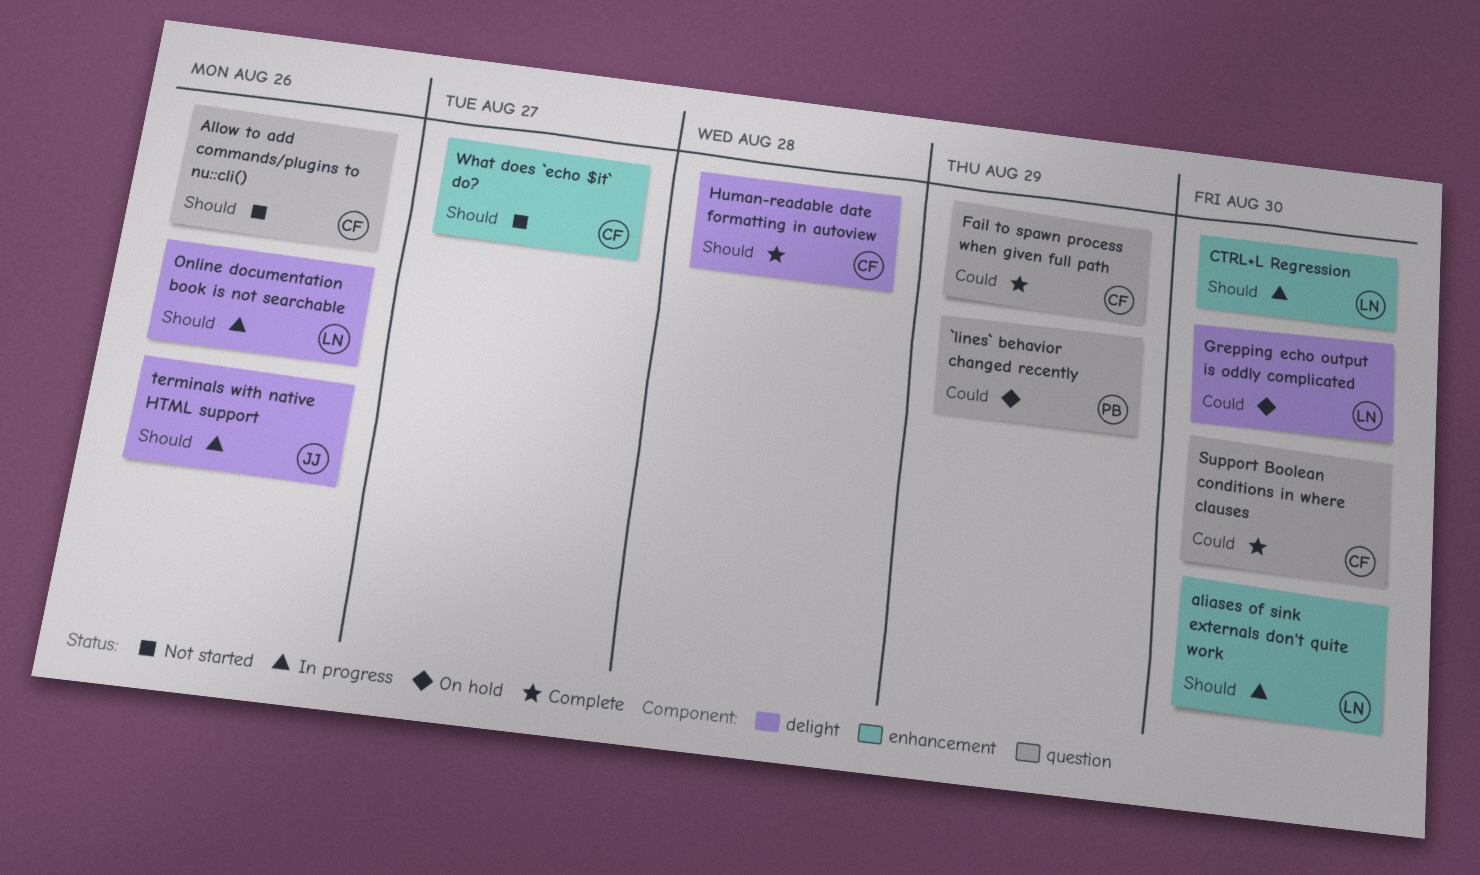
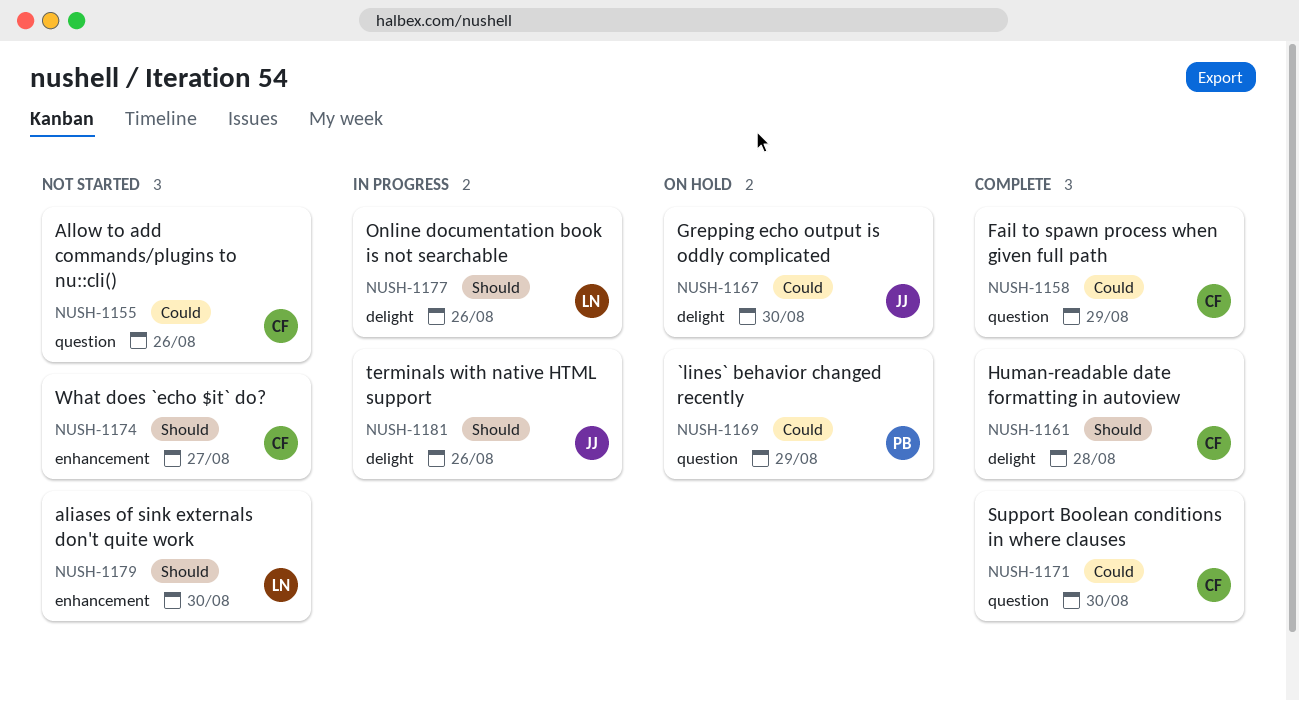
aliases of sink externals don't quite work, status: In progress -> Not started
Allow to add commands/plugins to nu::cli(), priority: Should -> Could
CTRL+L Regression: present -> none
Grepping echo output is oddly complicated, owner: LN -> JJ

